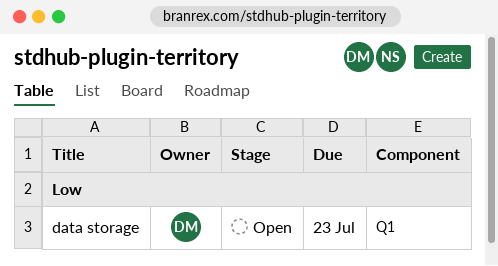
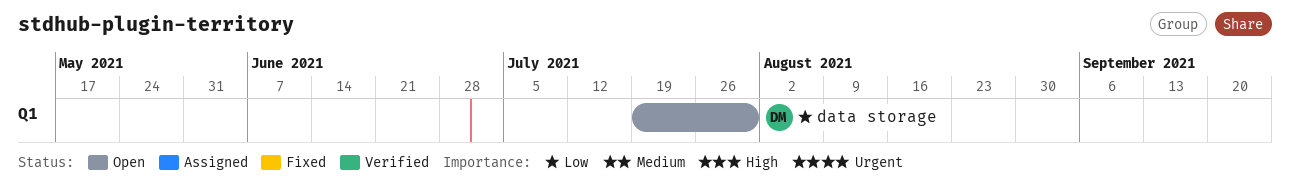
data storage, due: Jul 23 -> Jul 30

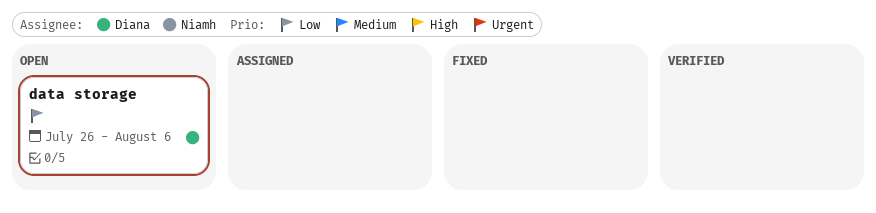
data storage, start: Jul 19 -> Jul 26
data storage, due: Jul 30 -> Aug 6

